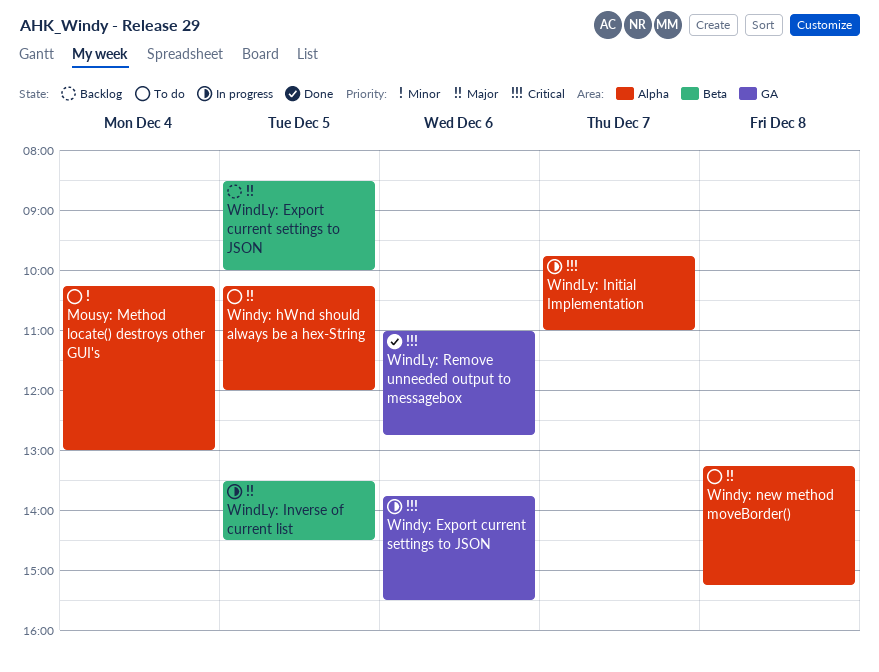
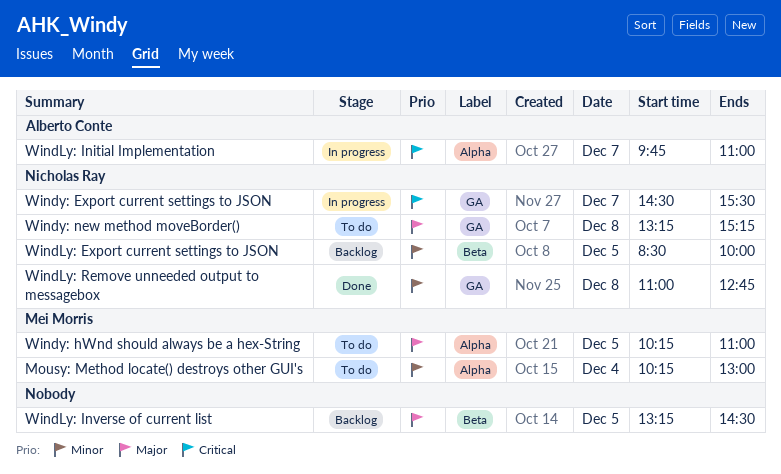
WindLy: Export current settings to JSON, priority: Major -> Minor
WindLy: Inverse of current list, status: In progress -> Backlog
WindLy: Inverse of current list, begins: 13:30 -> 13:15
WindLy: Remove unneeded output to messagebox, priority: Critical -> Minor
WindLy: Remove unneeded output to messagebox, day: Dec 6 -> Dec 8
Windy: Export current settings to JSON, day: Dec 6 -> Dec 7
Windy: Export current settings to JSON, begins: 13:45 -> 14:30
Windy: hWnd should always be a hex-String, ends: 12:00 -> 11:00
Windy: new method moveBorder(), label: Alpha -> GA

